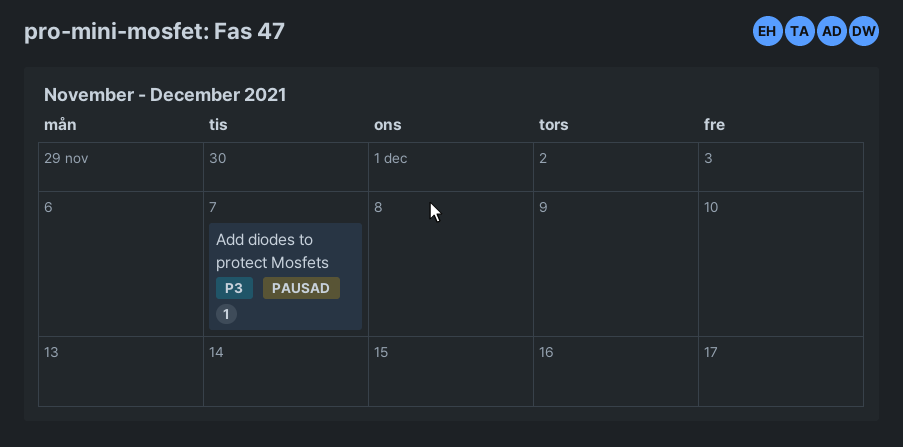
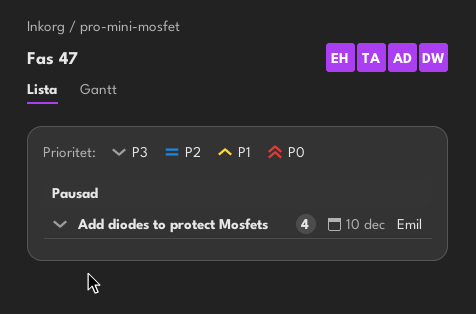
Add diodes to protect Mosfets, estimate: 1 -> 4
Add diodes to protect Mosfets, due: Dec 7 -> Dec 10

